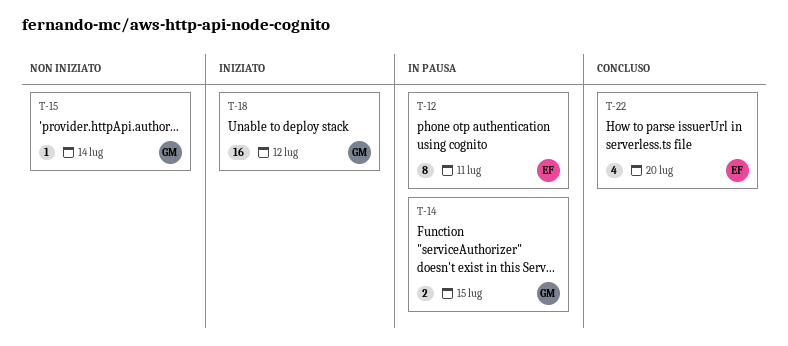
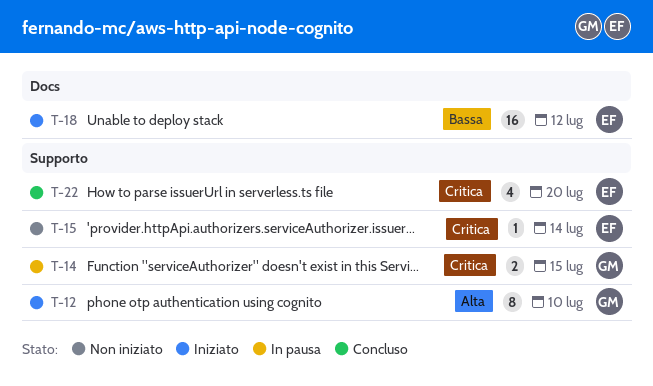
T-12, status: In pausa -> Iniziato
T-12, owner: EF -> GM
T-12, due: Jul 11 -> Jul 10
T-15, owner: GM -> EF
T-18, owner: GM -> EF

